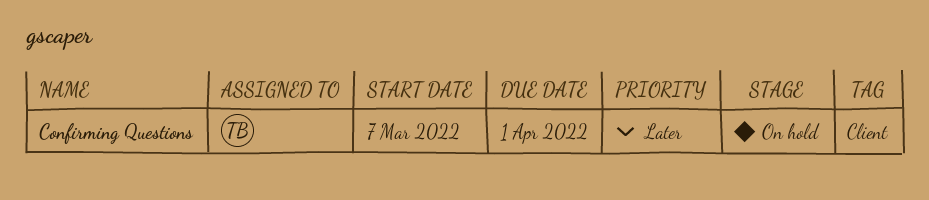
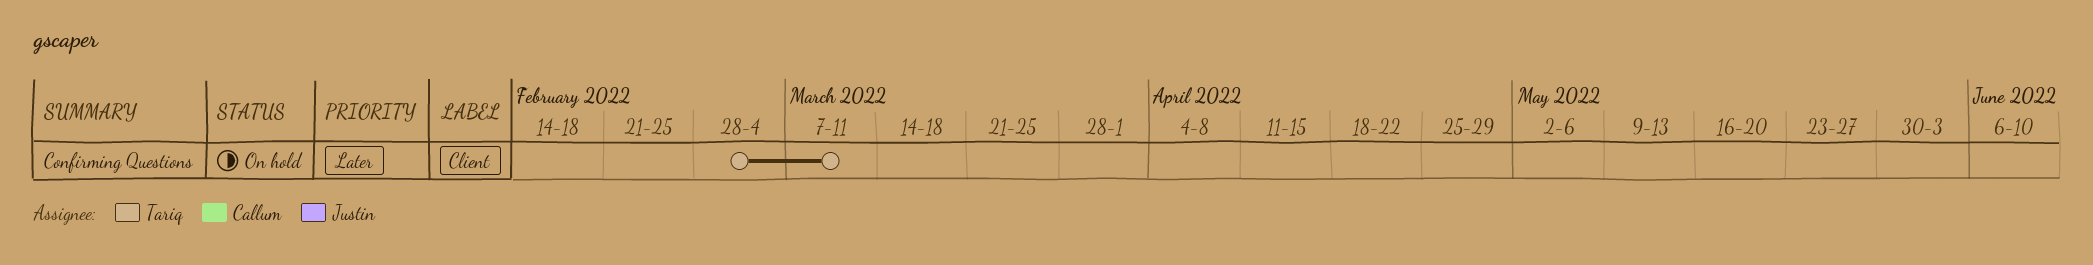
Confirming Questions, start: Mar 7 -> Feb 28
Confirming Questions, due: Apr 1 -> Mar 11

